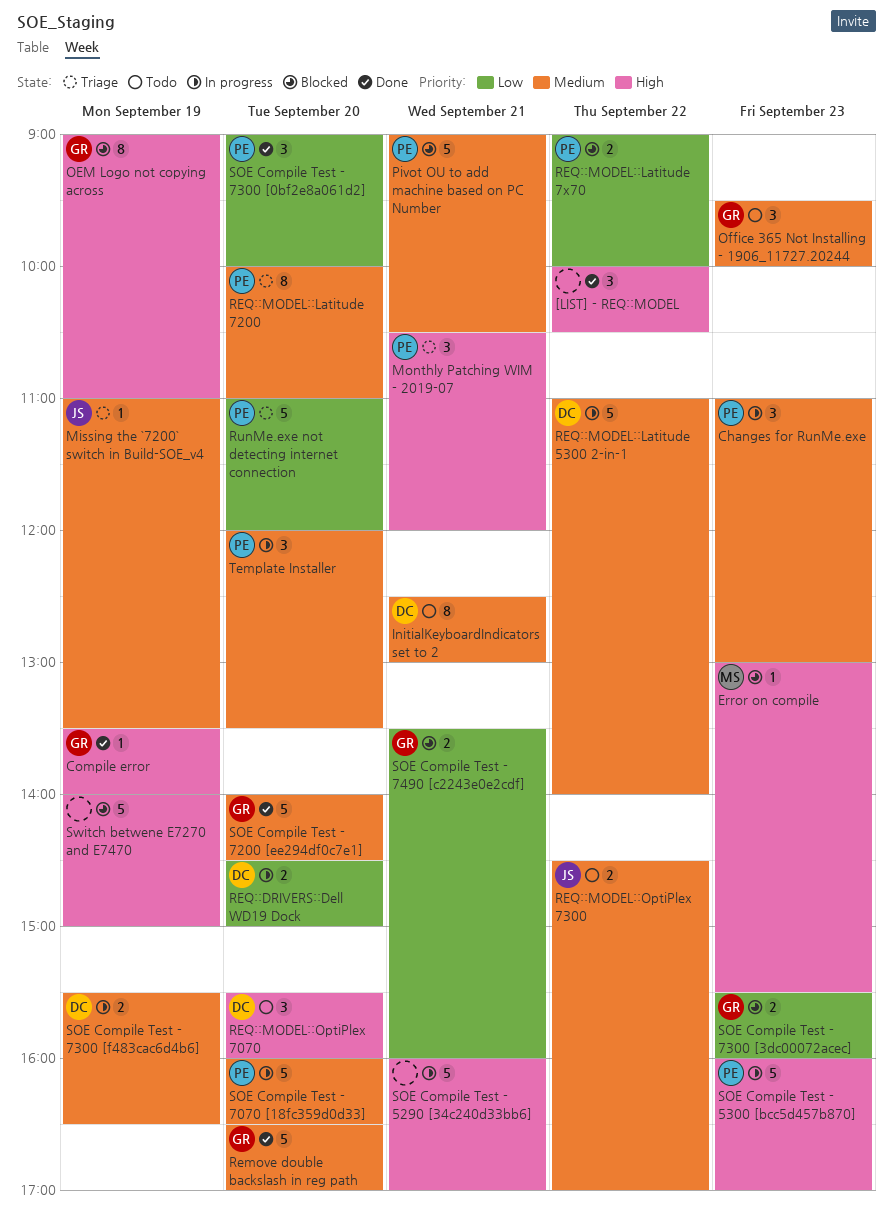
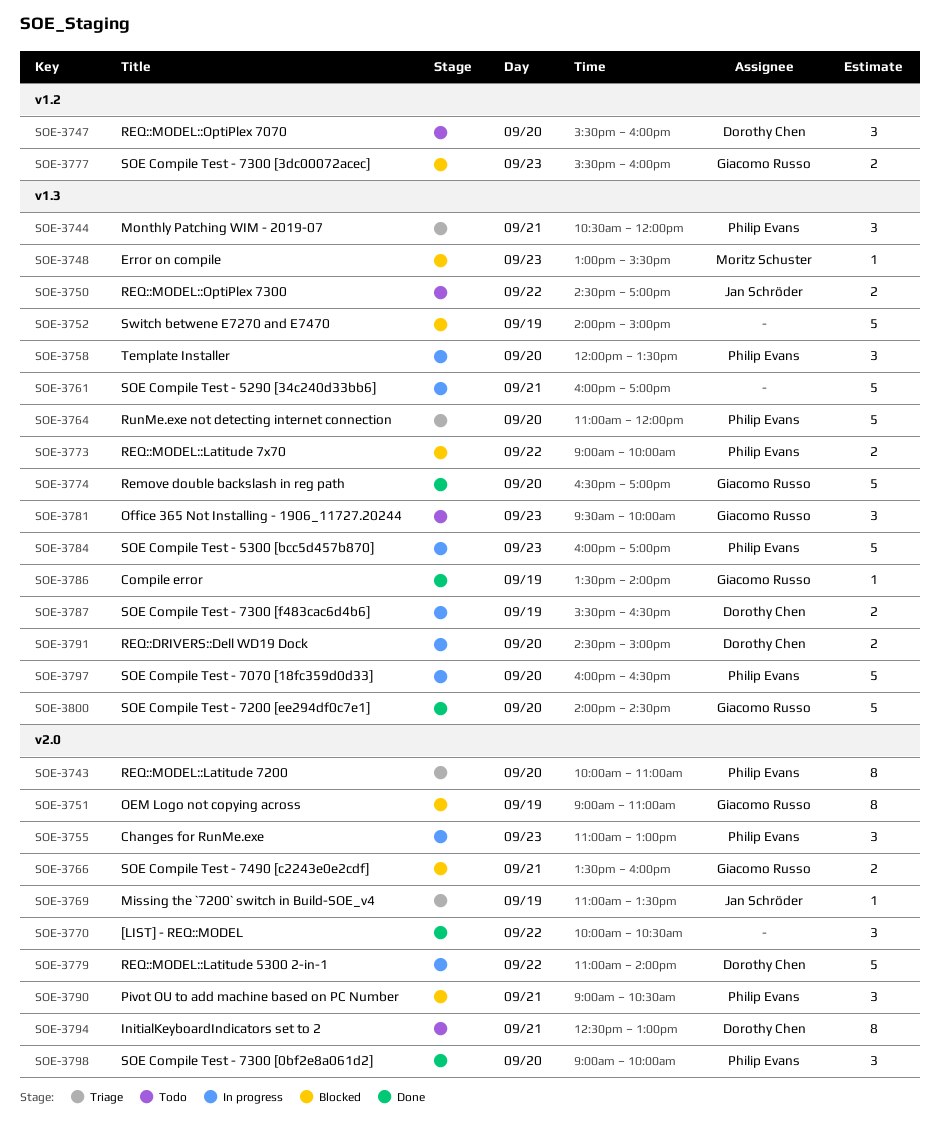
Pivot OU to add machine based on PC Number, estimate: 5 -> 3

